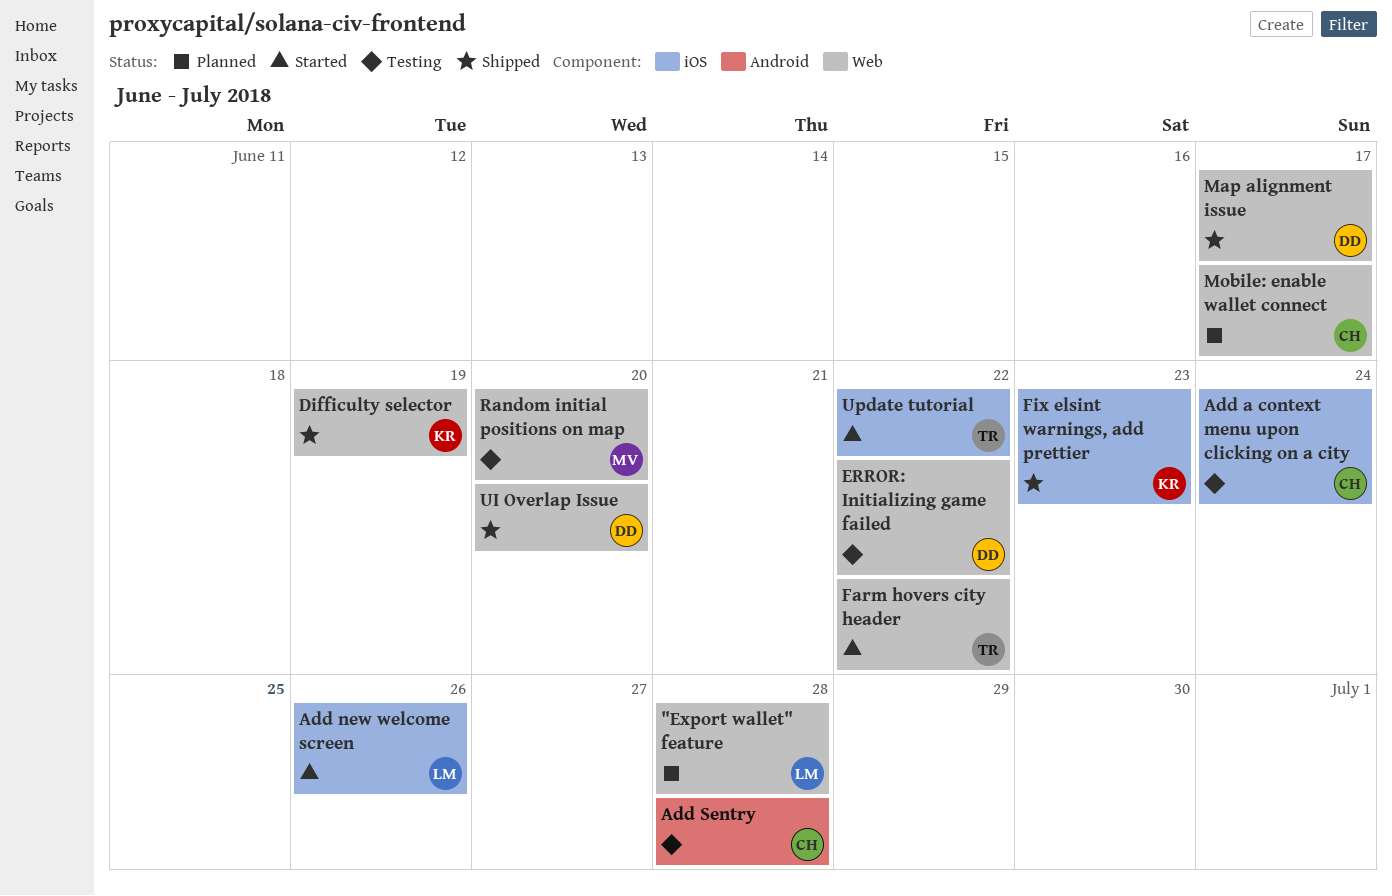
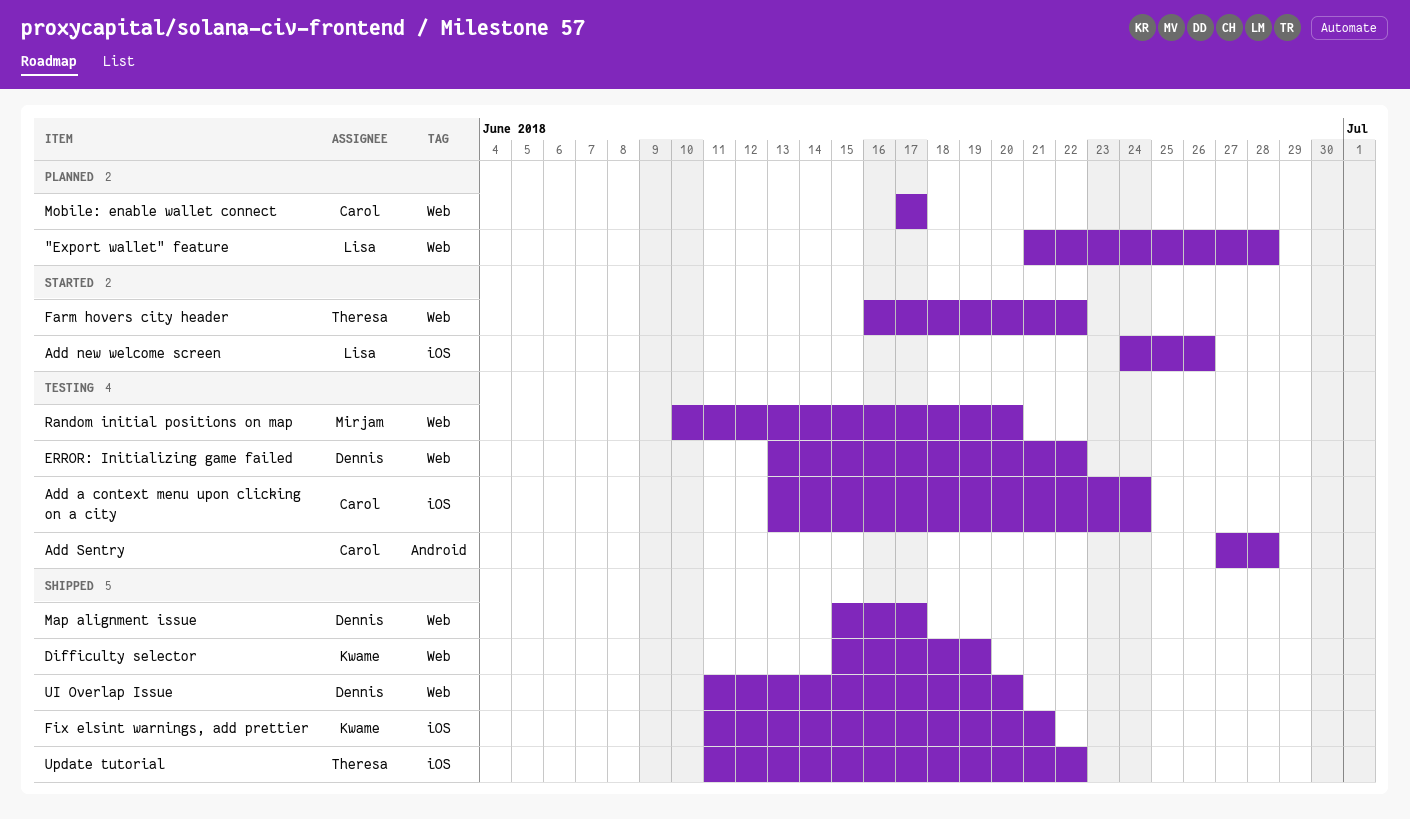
Fix elsint warnings, add prettier, due: Jun 23 -> Jun 21
Update tutorial, status: Started -> Shipped

